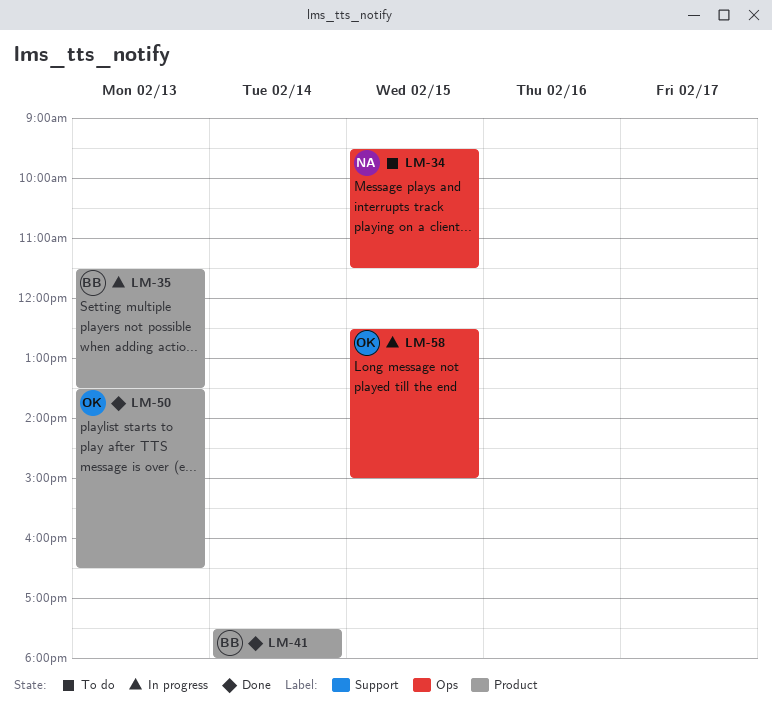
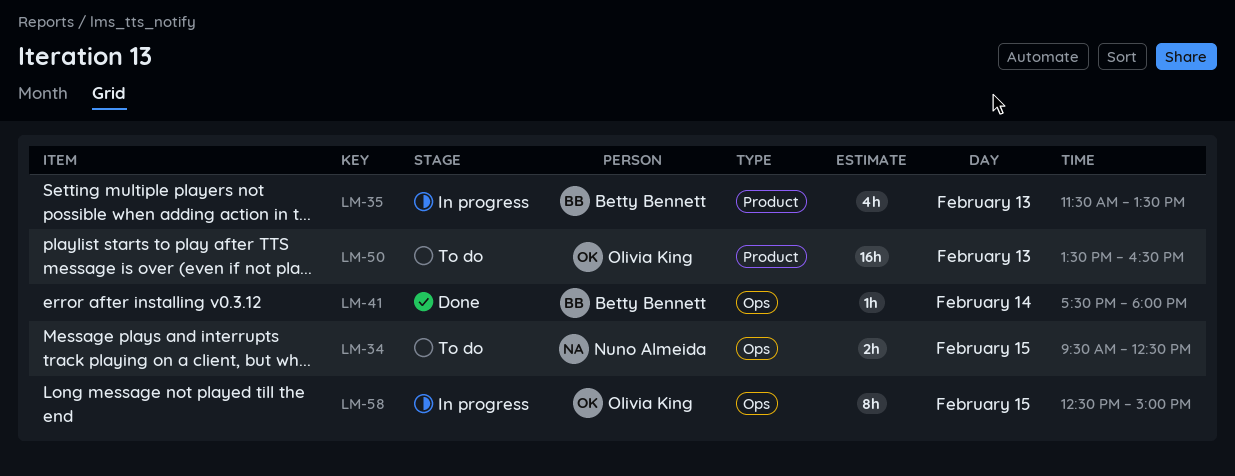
LM-34, ends: 11:30 -> 12:30
LM-41, label: Product -> Ops
LM-50, status: Done -> To do

